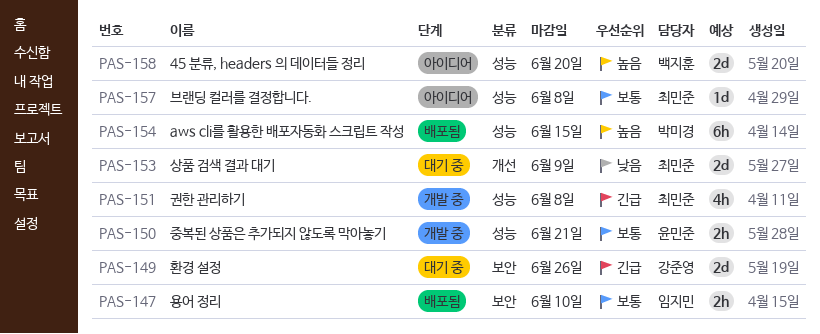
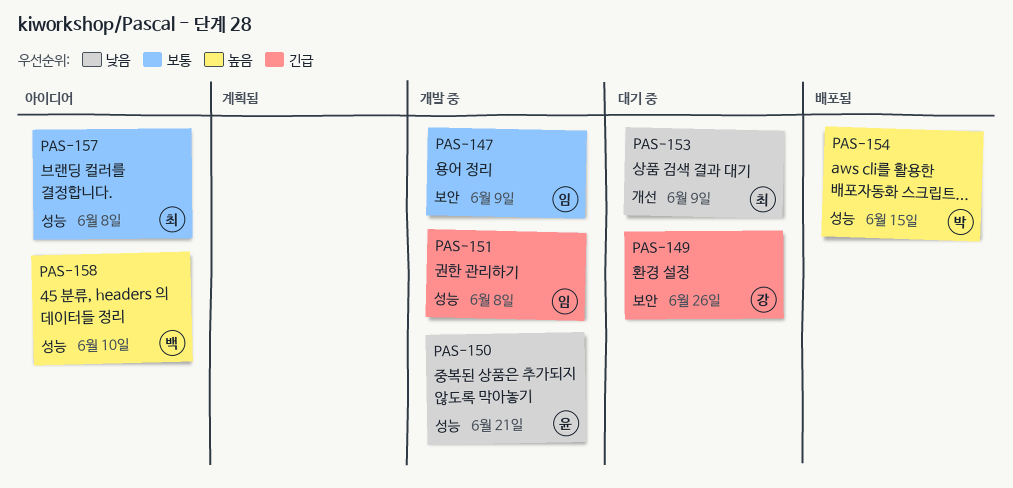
PAS-147, status: 배포됨 -> 개발 중
PAS-147, due: Jun 10 -> Jun 9
PAS-150, priority: 보통 -> 낮음
PAS-151, owner: 최민준 -> 임지민
PAS-158, due: Jun 20 -> Jun 10

